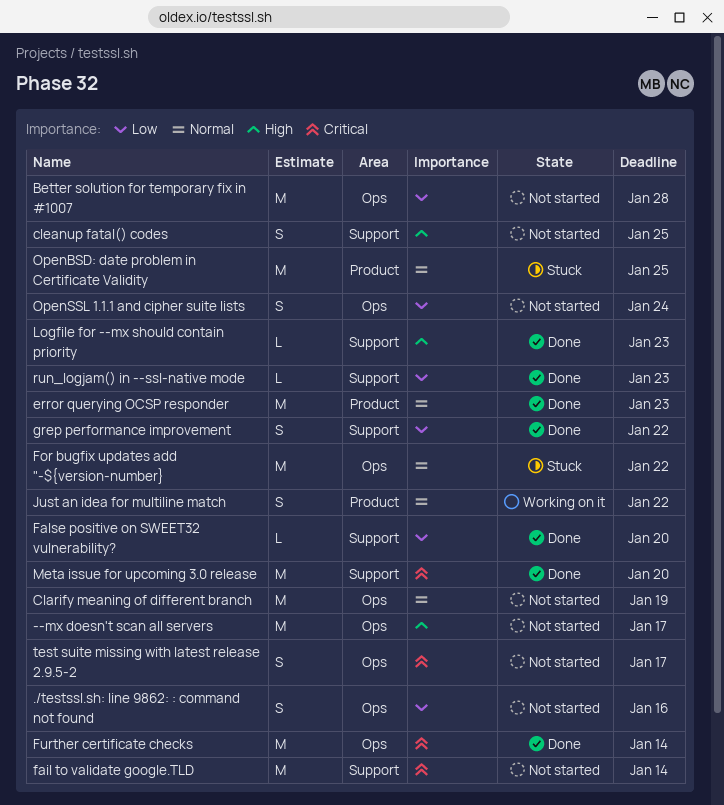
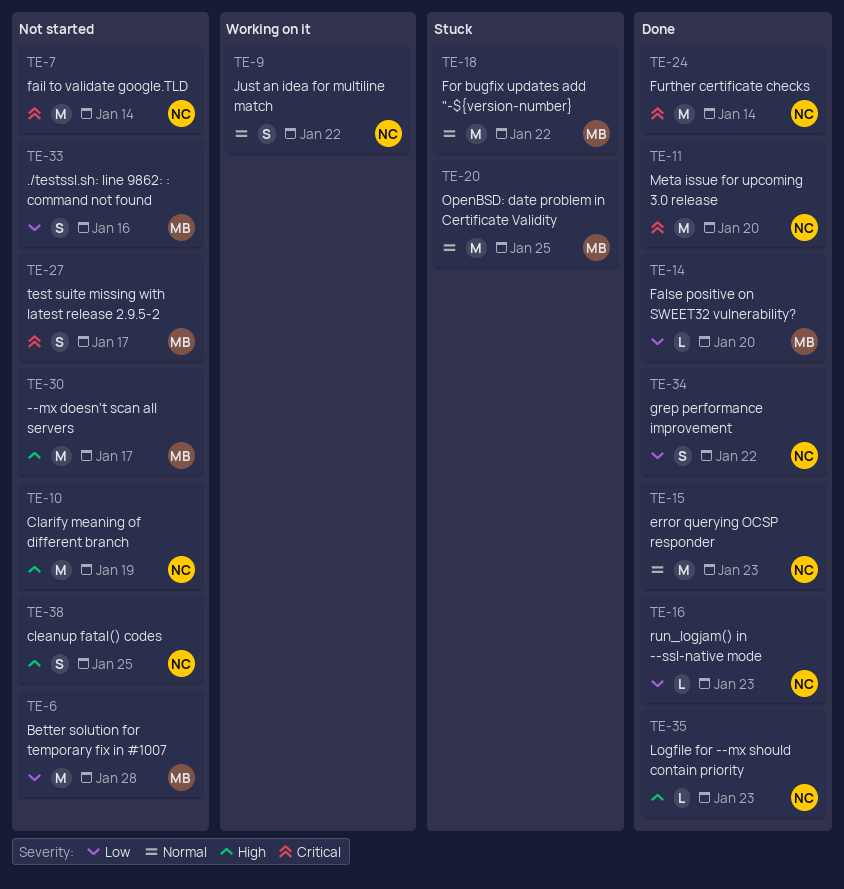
Clarify meaning of different branch, priority: Normal -> High
OpenSSL 1.1.1 and cipher suite lists: present -> none

